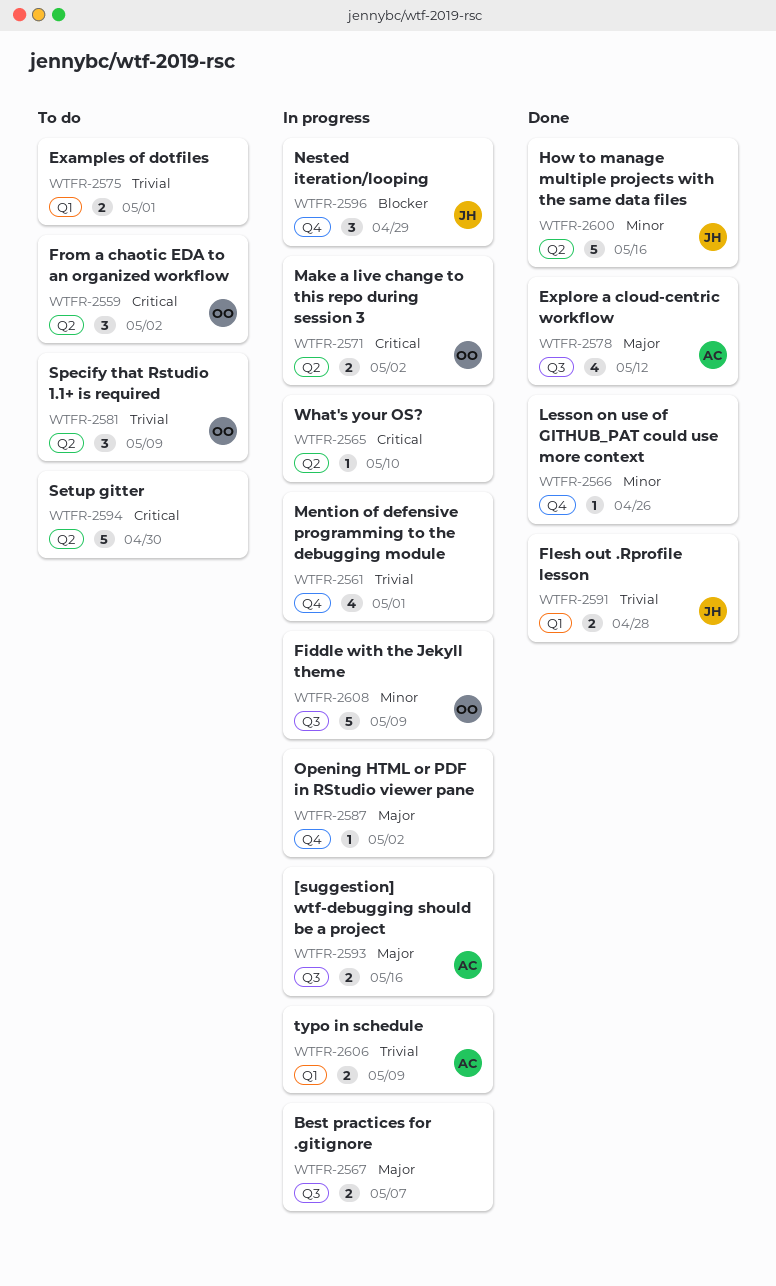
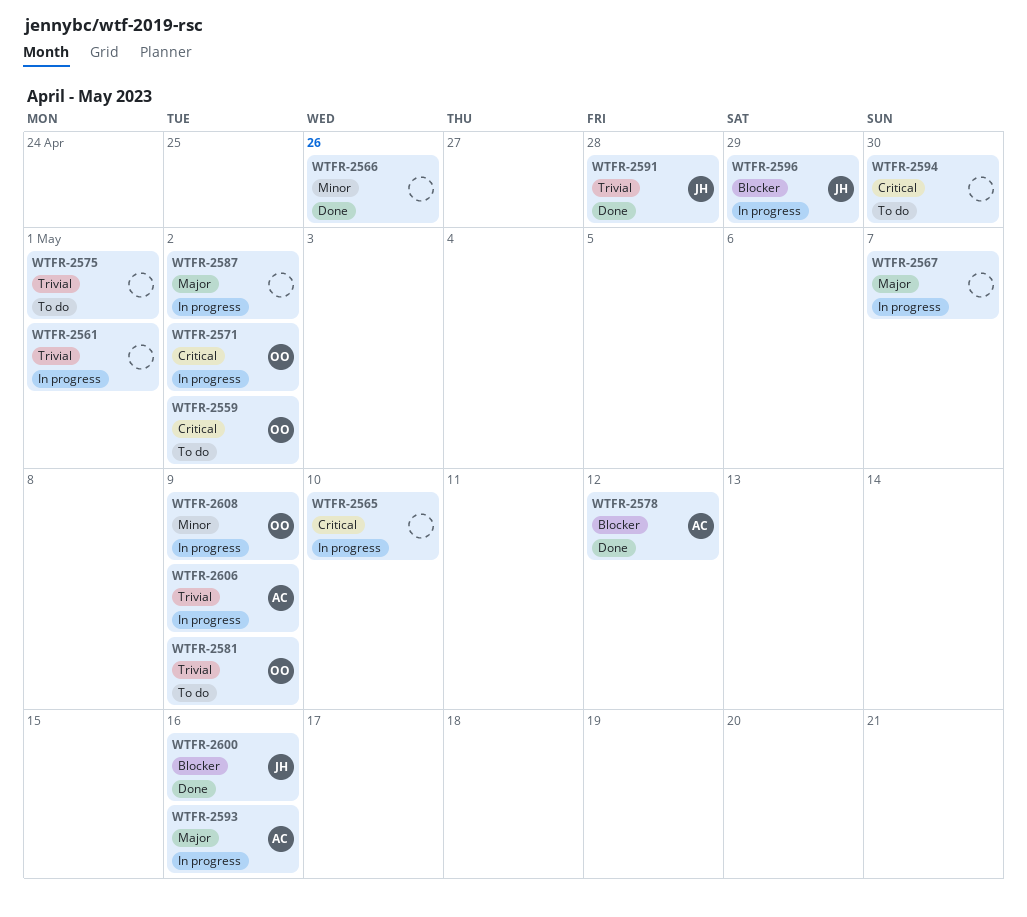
WTFR-2578, priority: Major -> Blocker
WTFR-2600, priority: Minor -> Blocker

